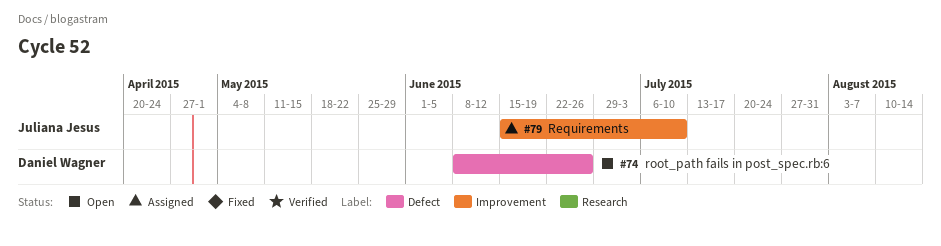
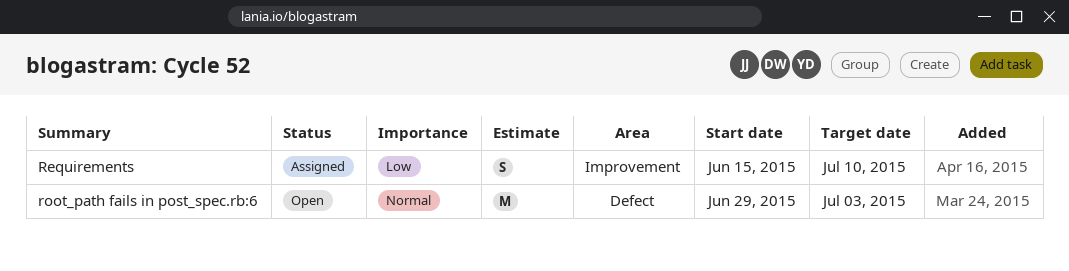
root_path fails in post_spec.rb:6, start: Jun 8 -> Jun 29
root_path fails in post_spec.rb:6, due: Jun 26 -> Jul 3

